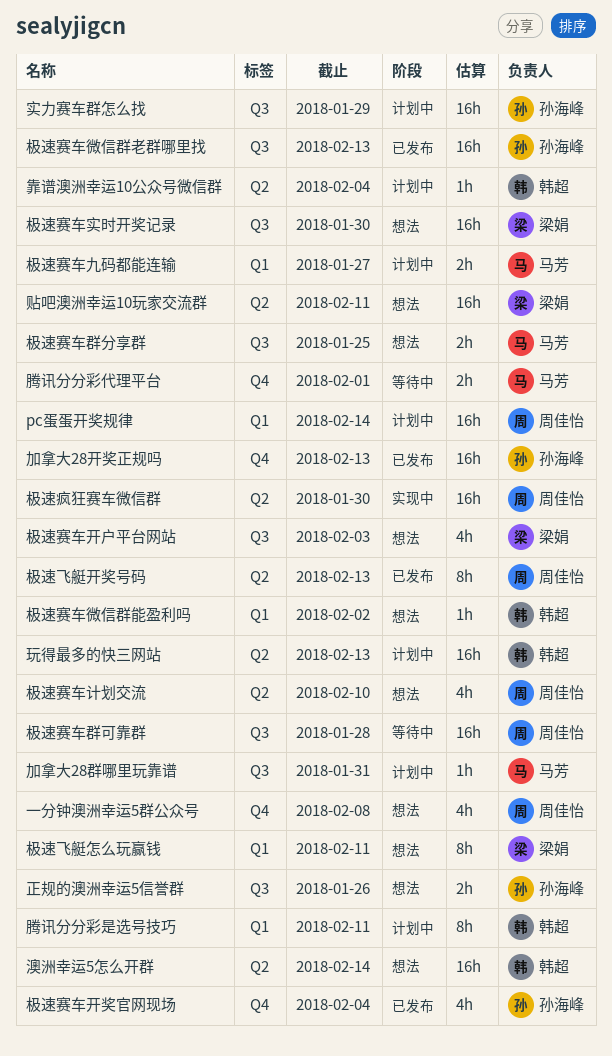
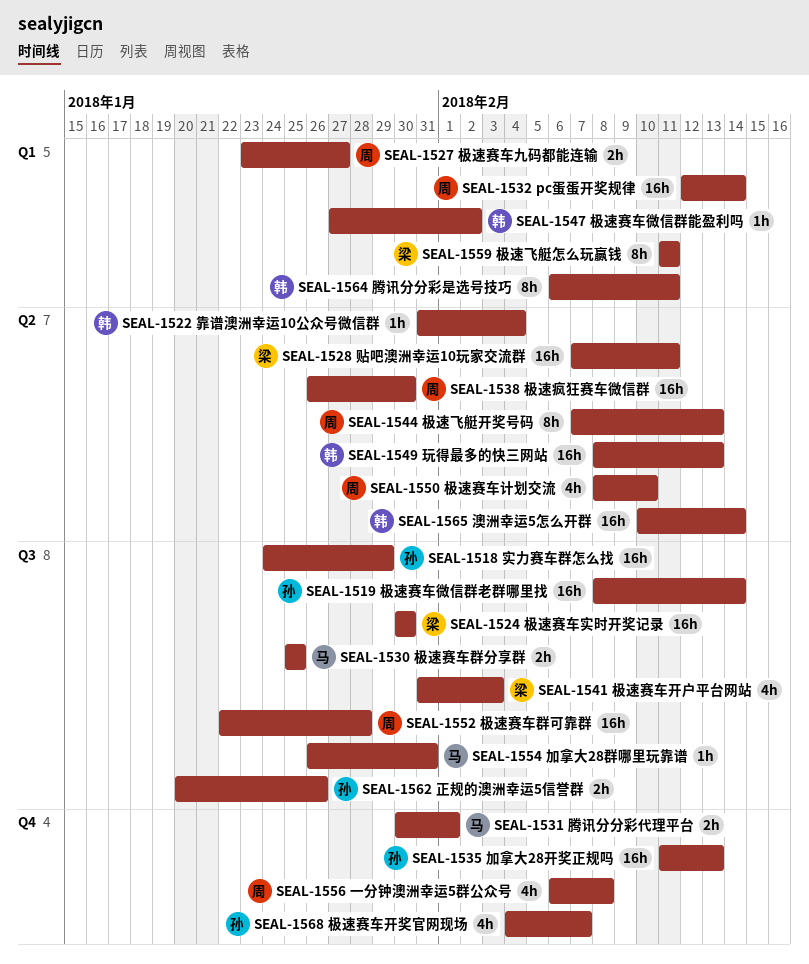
极速赛车九码都能连输, owner: 马芳 -> 周佳怡
极速赛车开奖官网现场, due: Feb 4 -> Feb 7
极速赛车微信群老群哪里找, due: Feb 13 -> Feb 14

